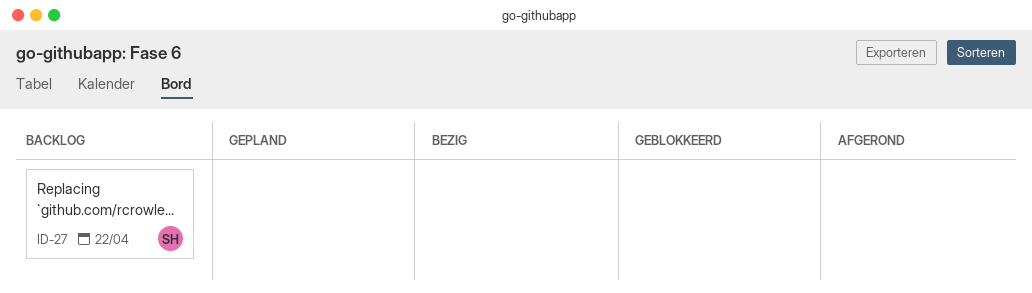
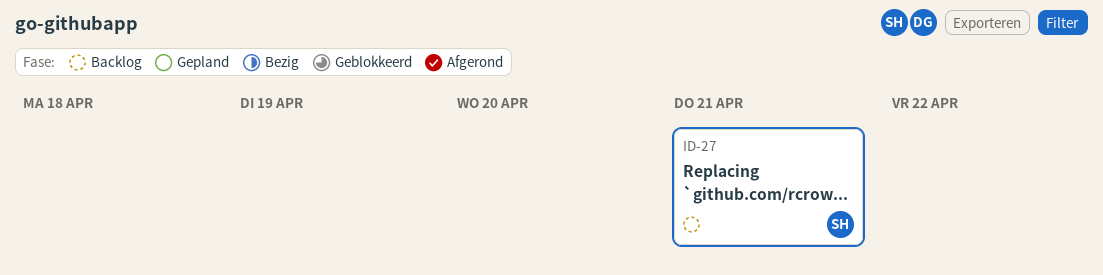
ID-27, due: Apr 22 -> Apr 21

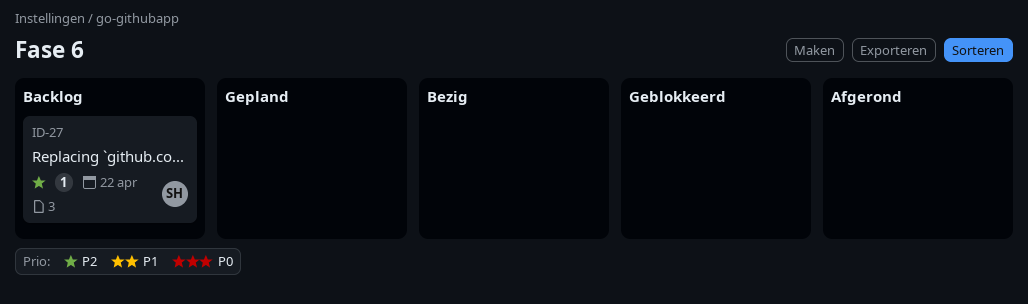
ID-27, due: Apr 21 -> Apr 22

